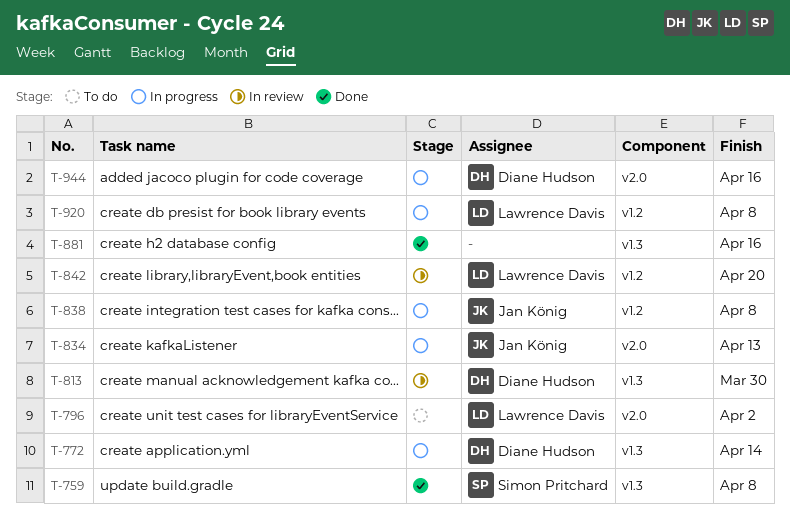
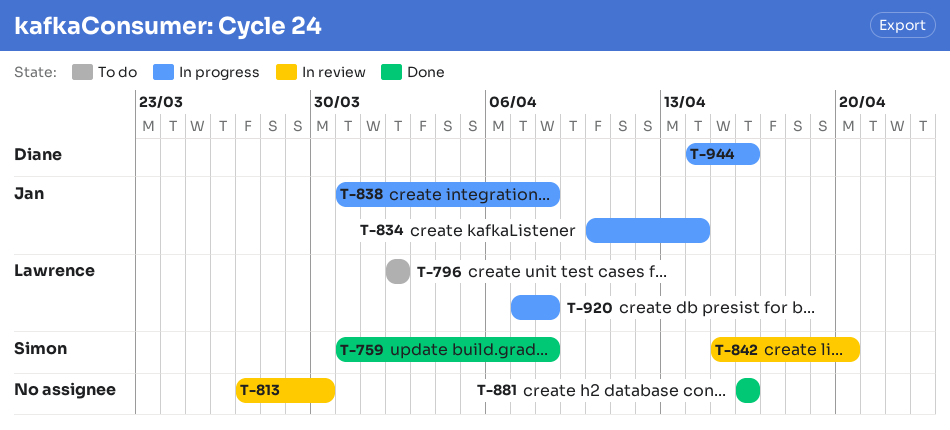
T-772: present -> none
T-813, owner: Diane Hudson -> none
T-834, due: Apr 13 -> Apr 14
T-842, owner: Lawrence Davis -> Simon Pritchard

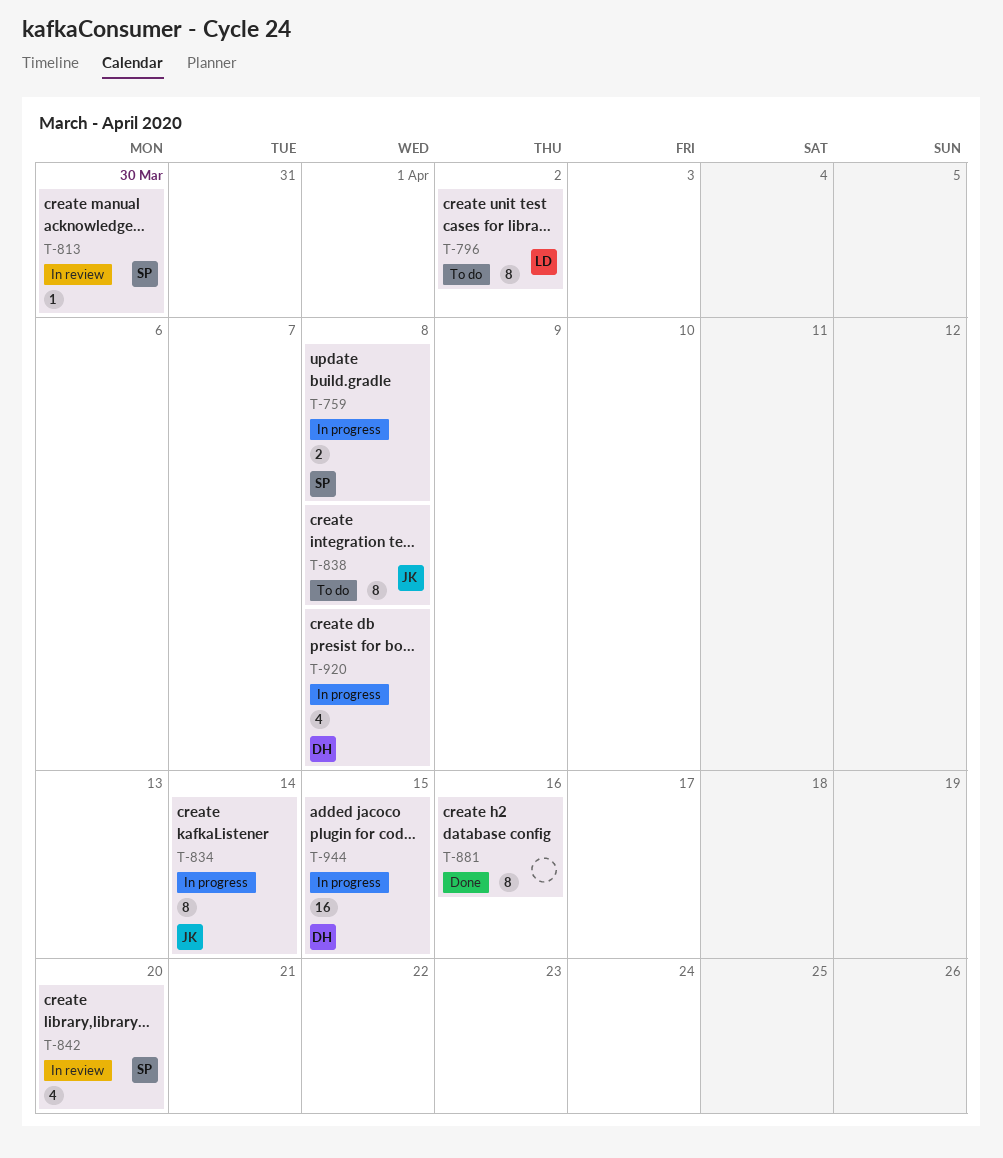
T-759, status: Done -> In progress
T-813, owner: none -> Simon
T-838, status: In progress -> To do
T-920, owner: Lawrence -> Diane
T-944, due: Apr 16 -> Apr 15

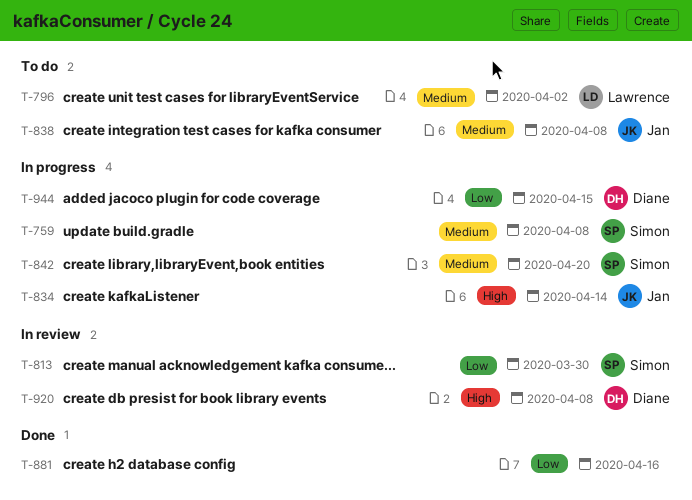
T-842, status: In review -> In progress
T-920, status: In progress -> In review

